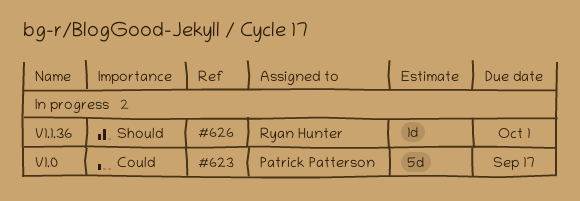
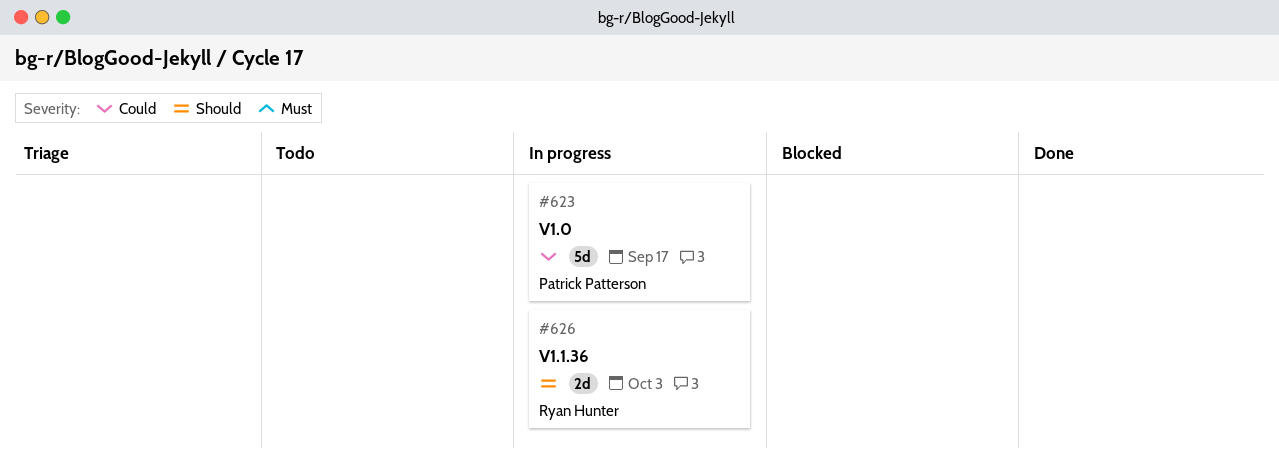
#626, estimate: 1d -> 2d
#626, due: Oct 1 -> Oct 3

